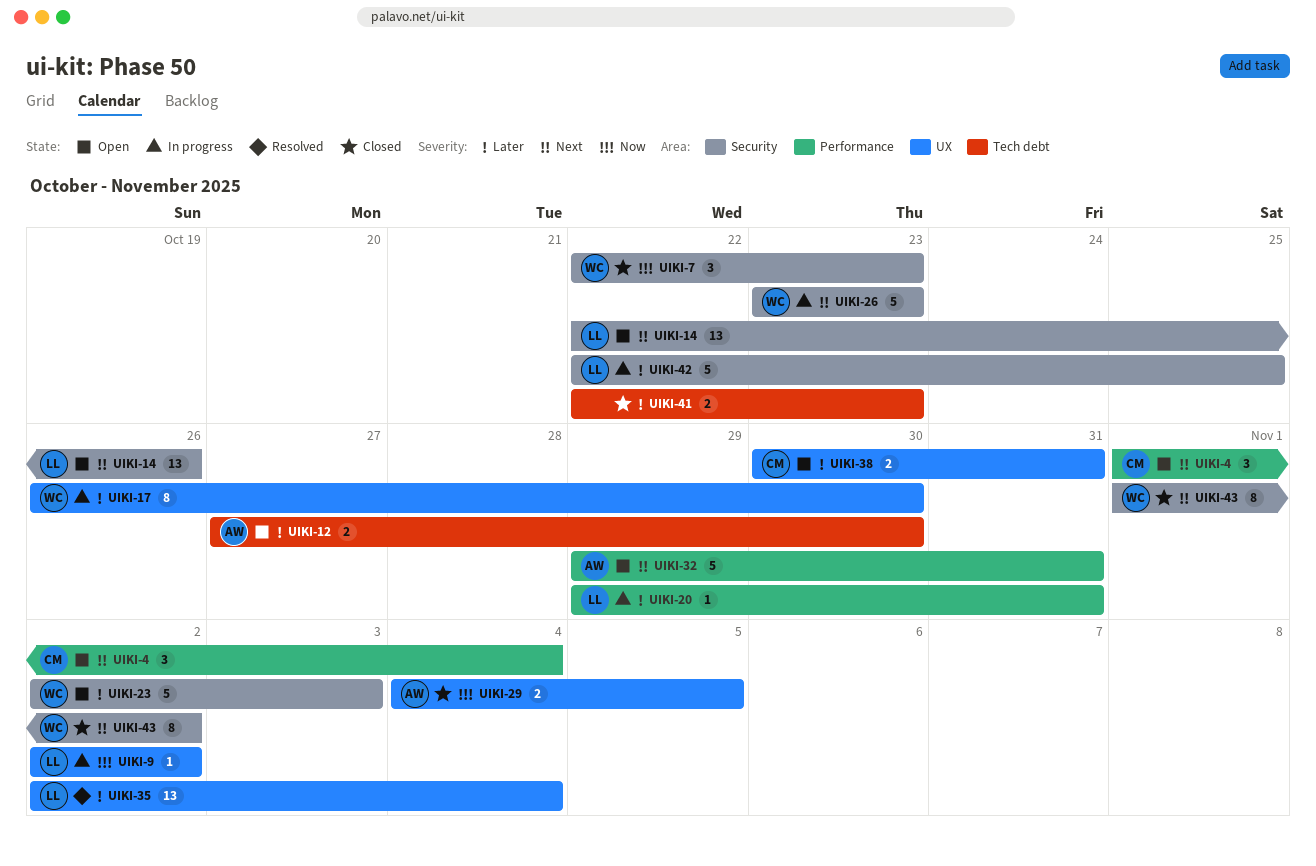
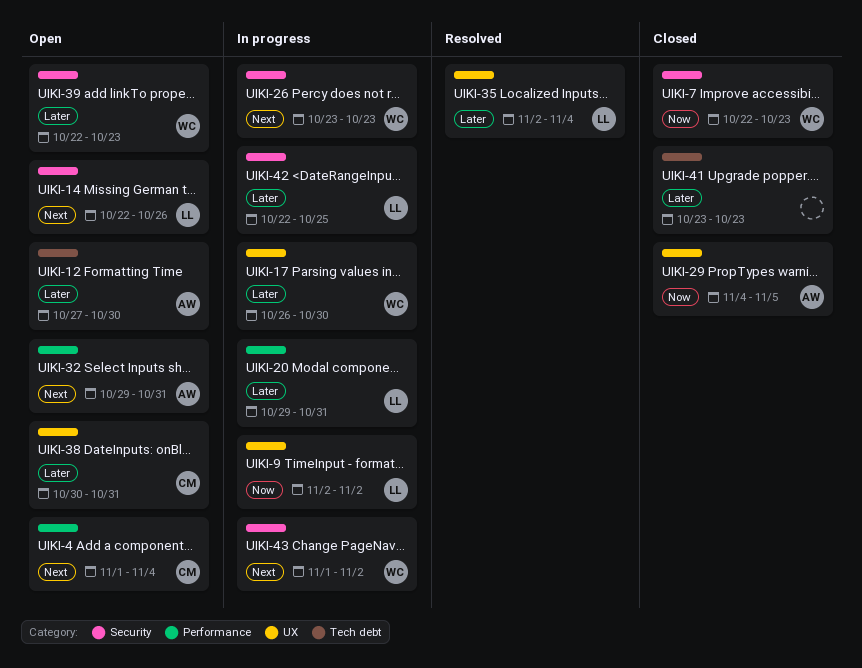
UIKI-23: present -> none
UIKI-39: none -> present
UIKI-41, start: Oct 22 -> Oct 23
UIKI-43, status: Closed -> In progress

